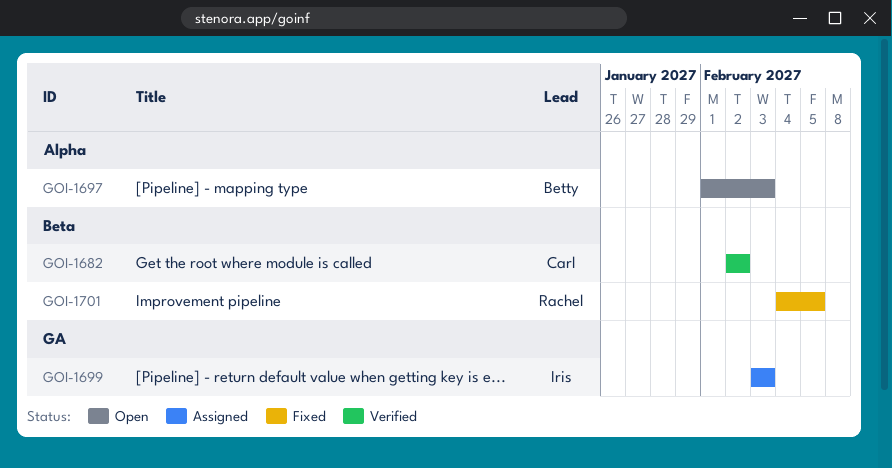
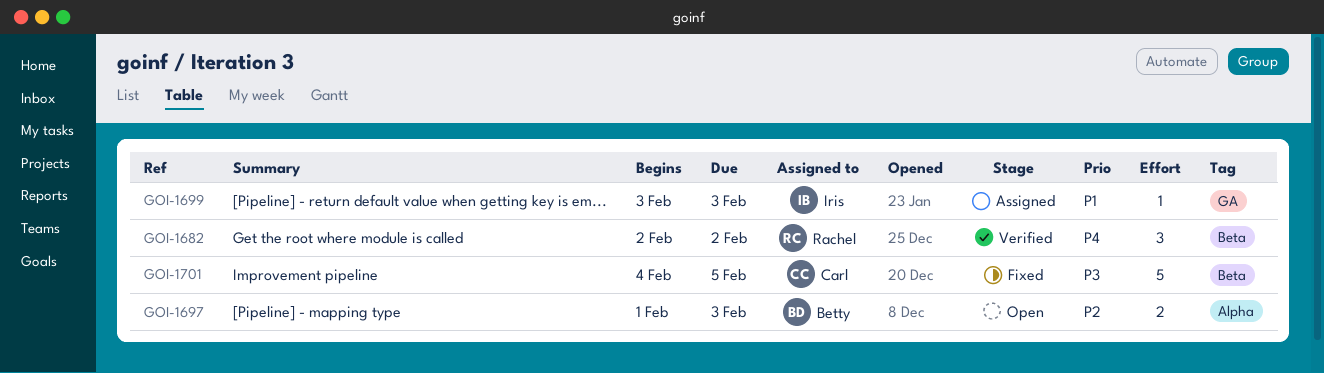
GOI-1682, owner: Carl -> Rachel
GOI-1701, owner: Rachel -> Carl

